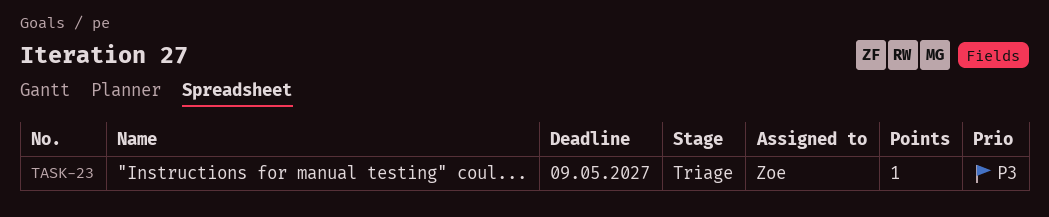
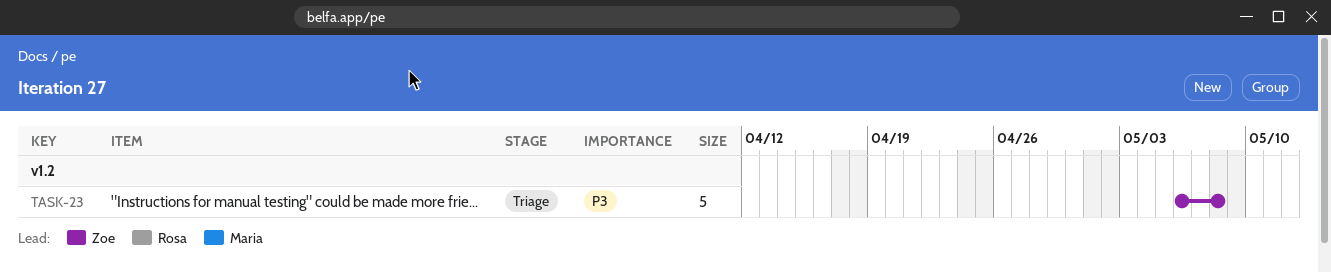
TASK-23, estimate: 1 -> 5
TASK-23, due: May 9 -> May 8

